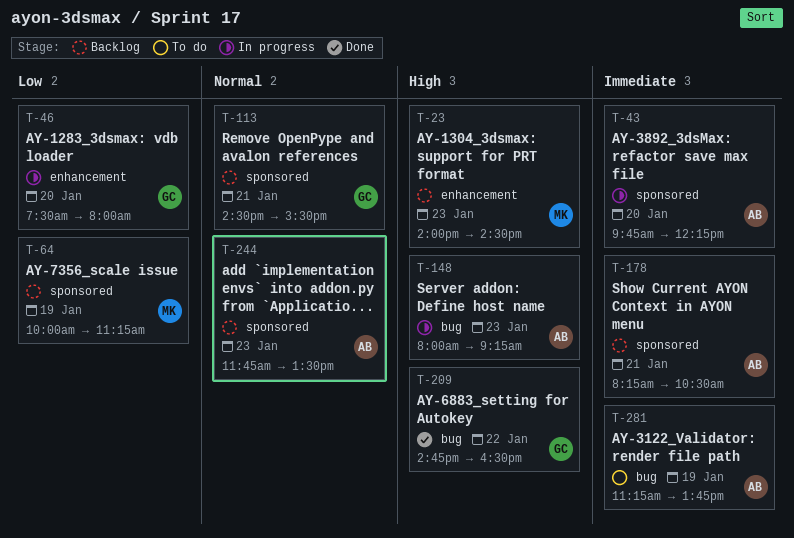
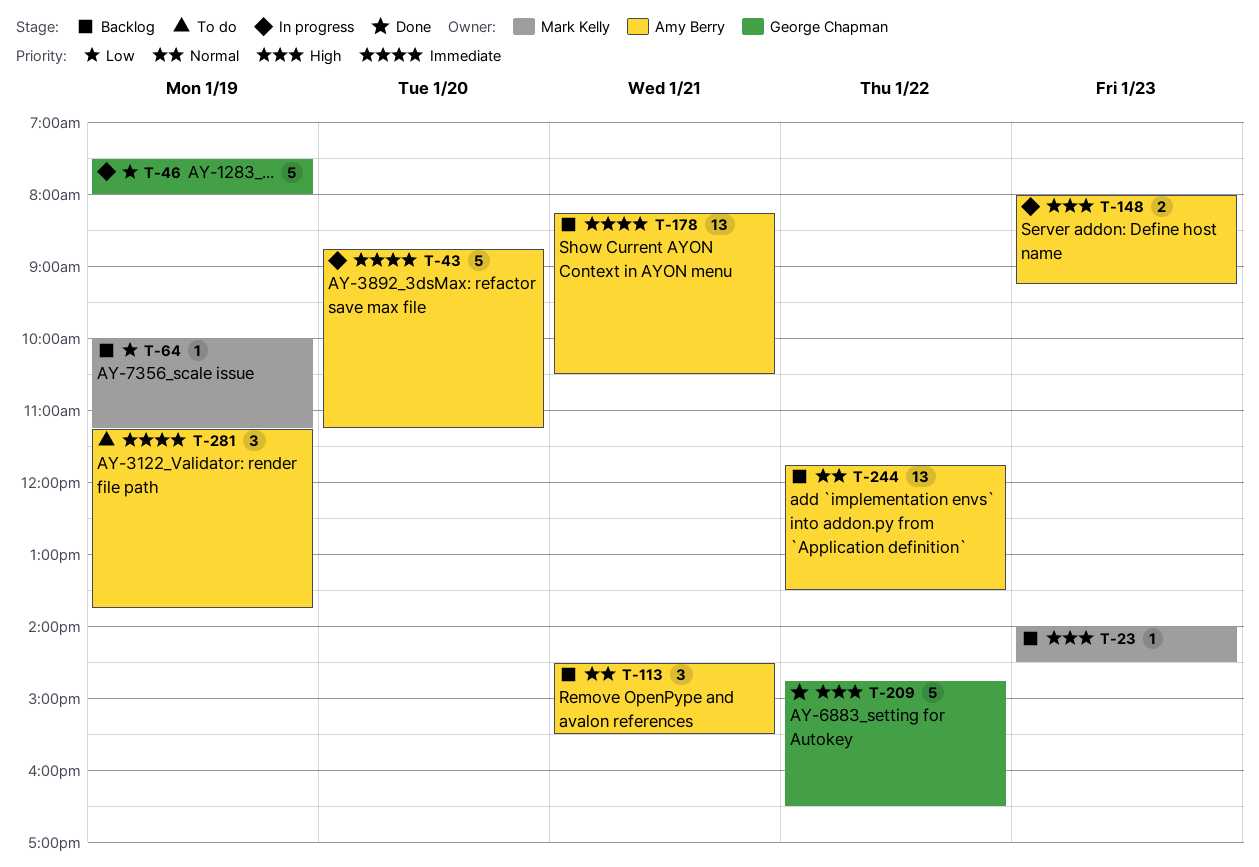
T-43, begins: 09:45 -> 08:45
T-43, ends: 12:15 -> 11:15
T-46, day: Jan 20 -> Jan 19
T-113, owner: George Chapman -> Amy Berry
T-244, day: Jan 23 -> Jan 22

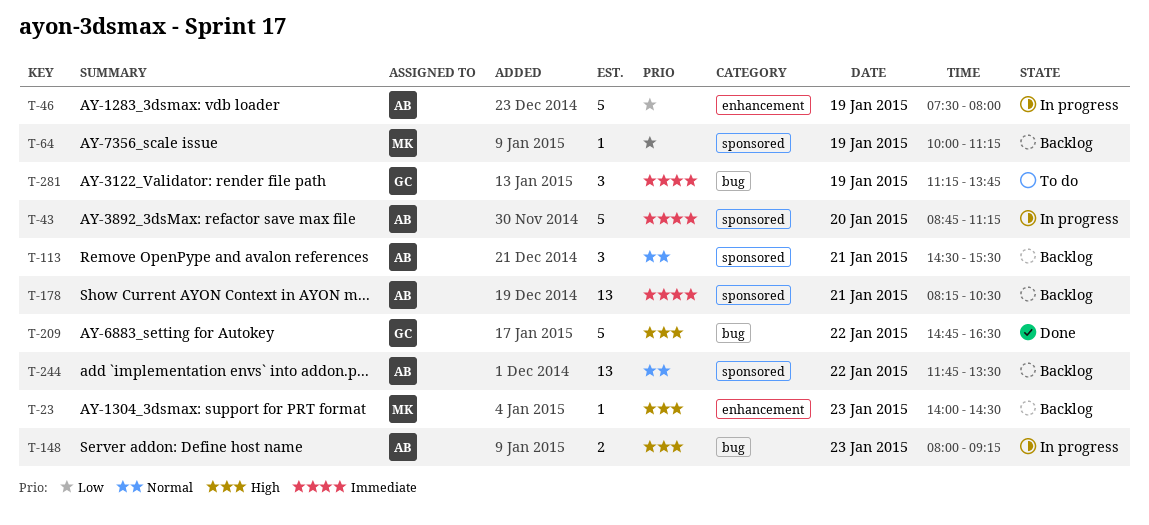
T-46, owner: George Chapman -> Amy Berry
T-281, owner: Amy Berry -> George Chapman

